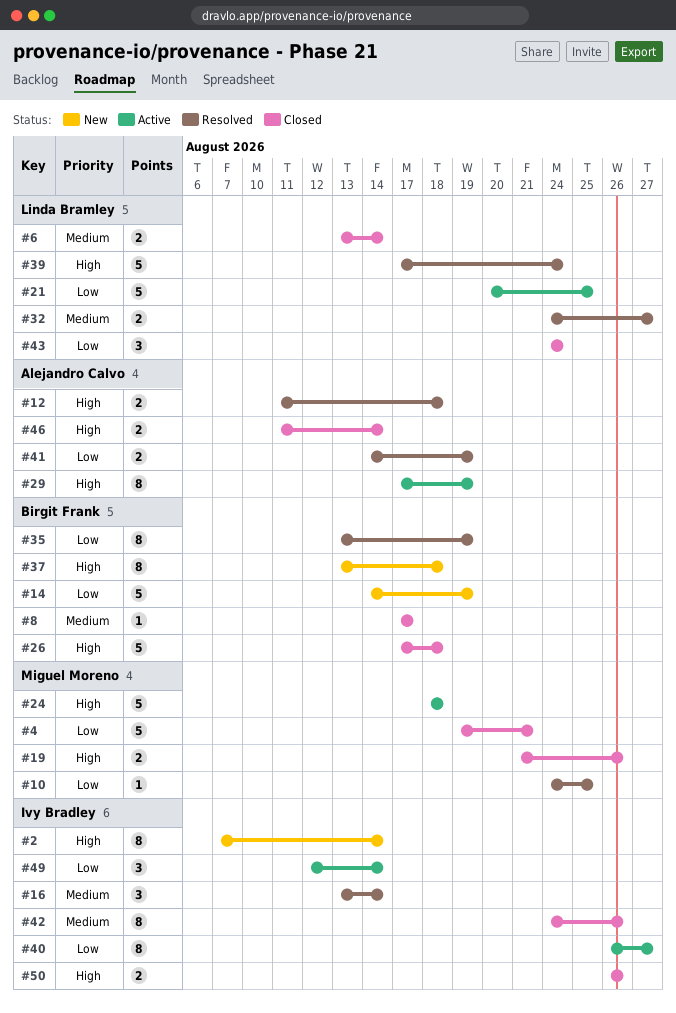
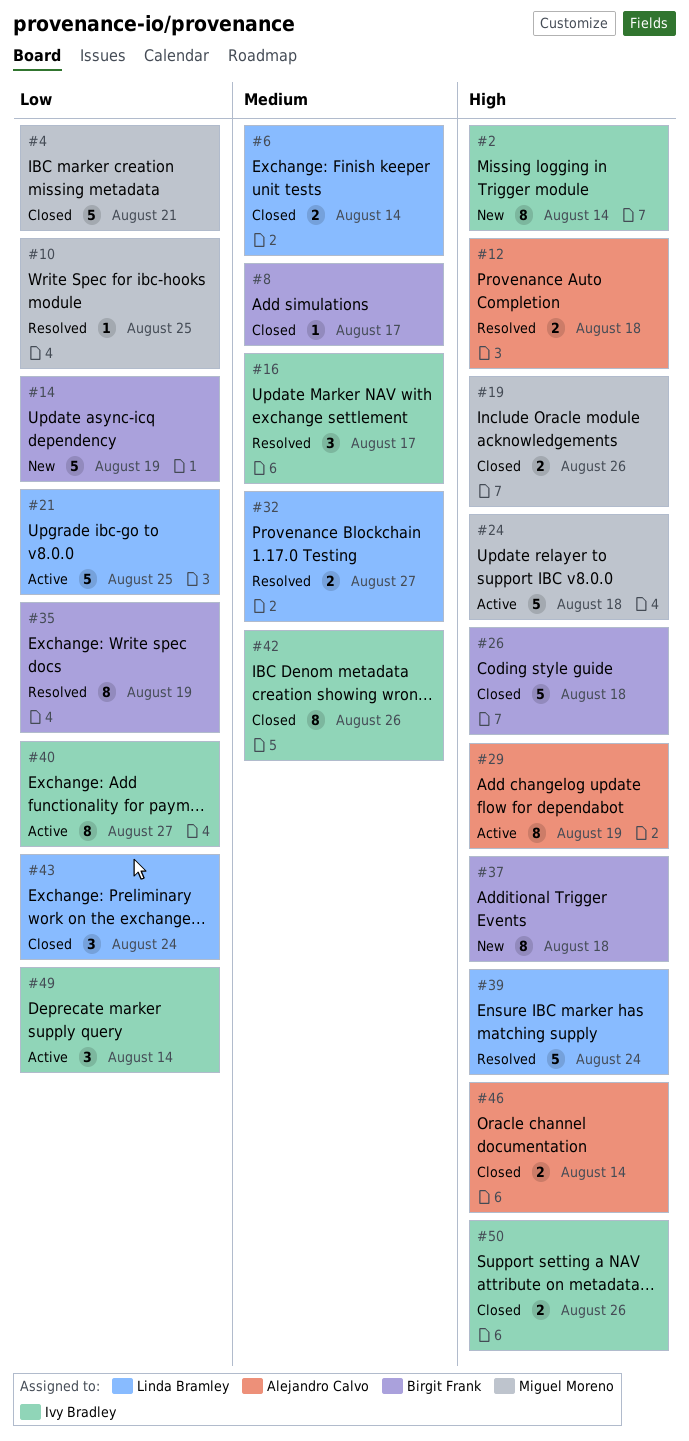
#16, due: Aug 14 -> Aug 17
#41: present -> none

